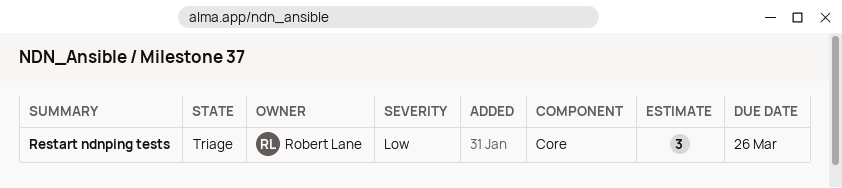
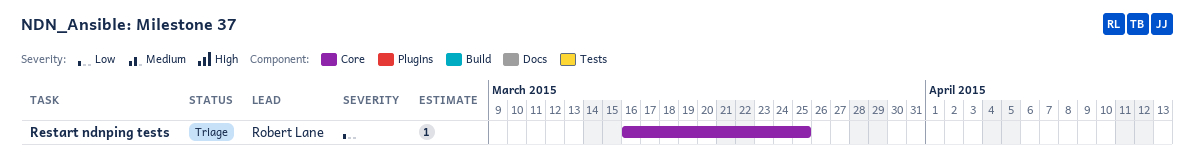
Restart ndnping tests, estimate: 3 -> 1
Restart ndnping tests, due: Mar 26 -> Mar 25

